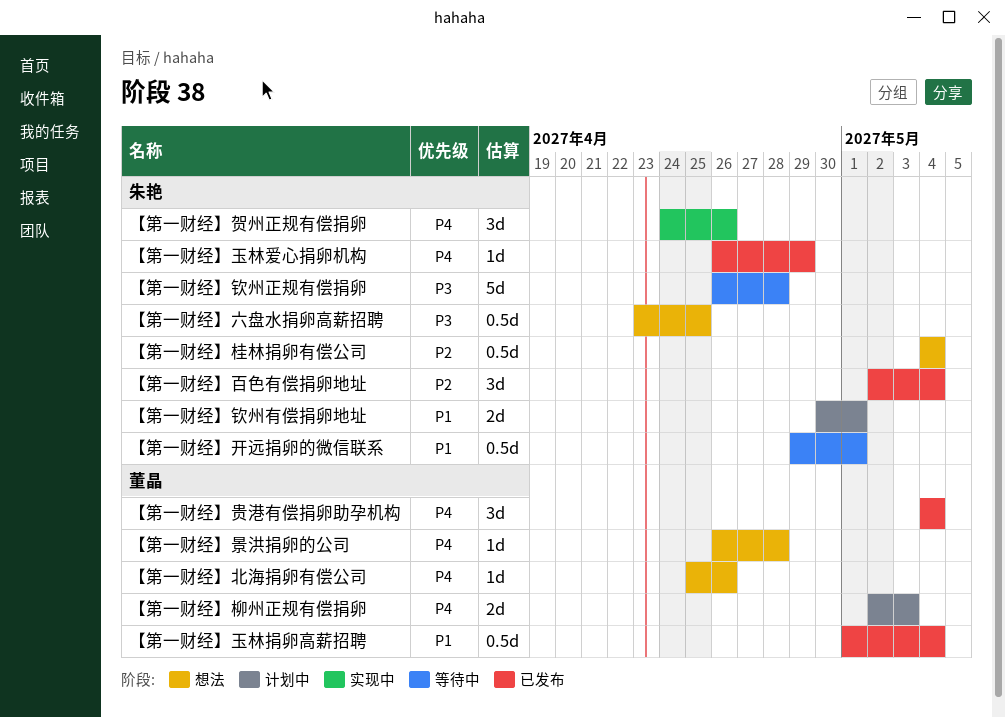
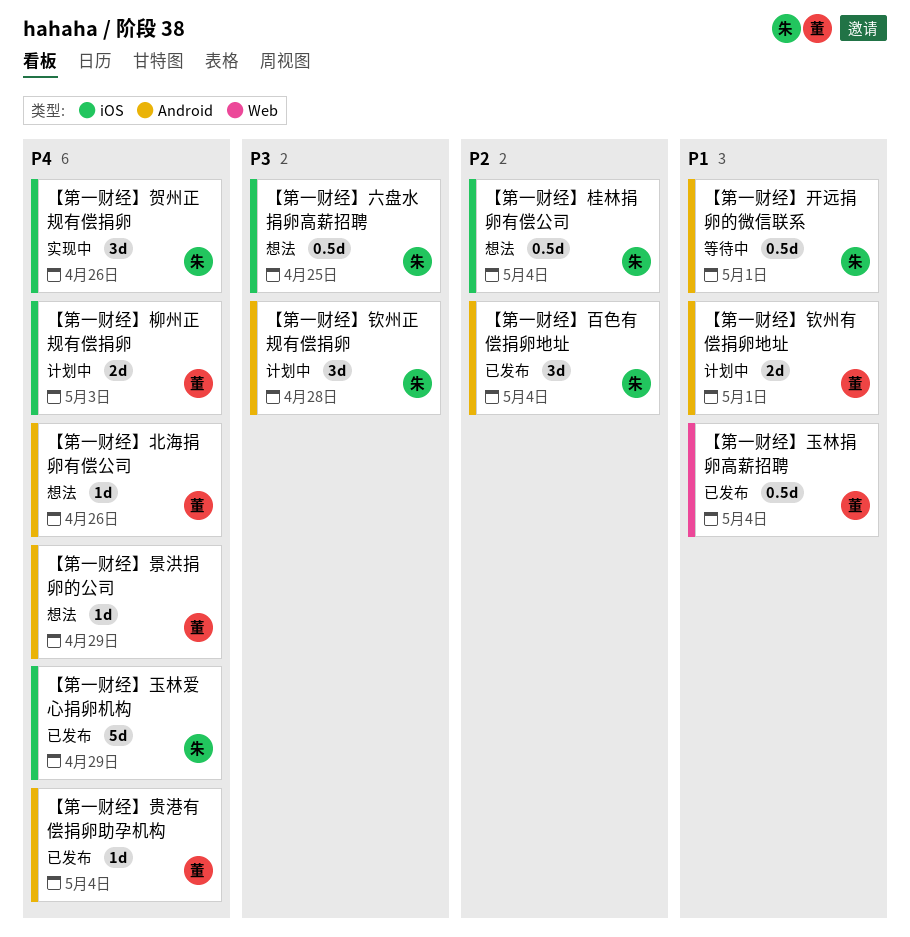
【第一财经】景洪捐卵的公司, due: Apr 28 -> Apr 29
【第一财经】玉林爱心捐卵机构, estimate: 1d -> 5d
【第一财经】贵港有偿捐卵助孕机构, estimate: 3d -> 1d
【第一财经】钦州有偿捐卵地址, owner: 朱艳 -> 董晶
【第一财经】钦州正规有偿捐卵, status: 等待中 -> 计划中
【第一财经】钦州正规有偿捐卵, estimate: 5d -> 3d

